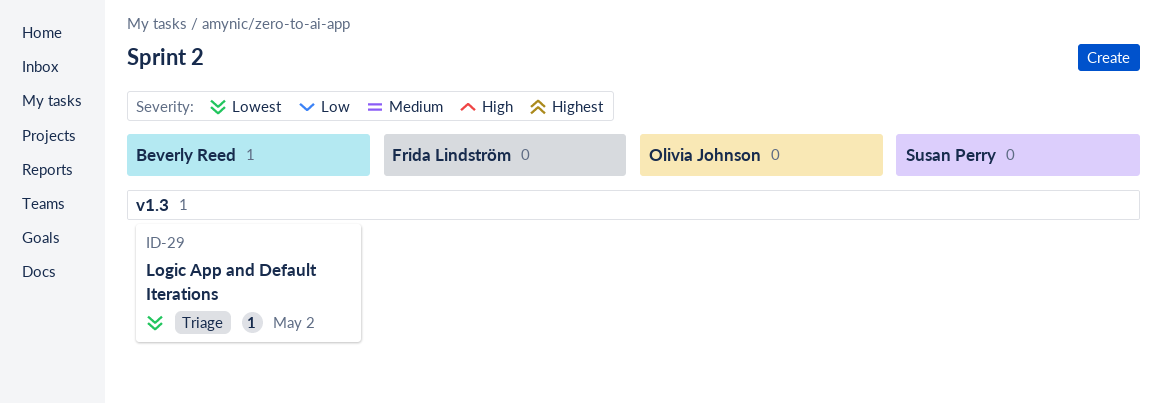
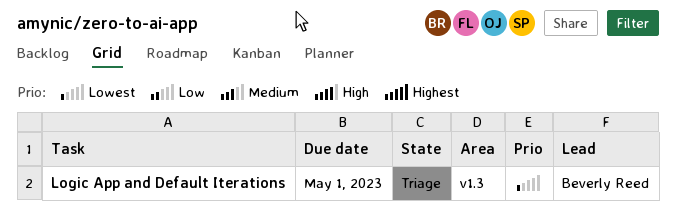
Logic App and Default Iterations, due: May 2 -> May 1

